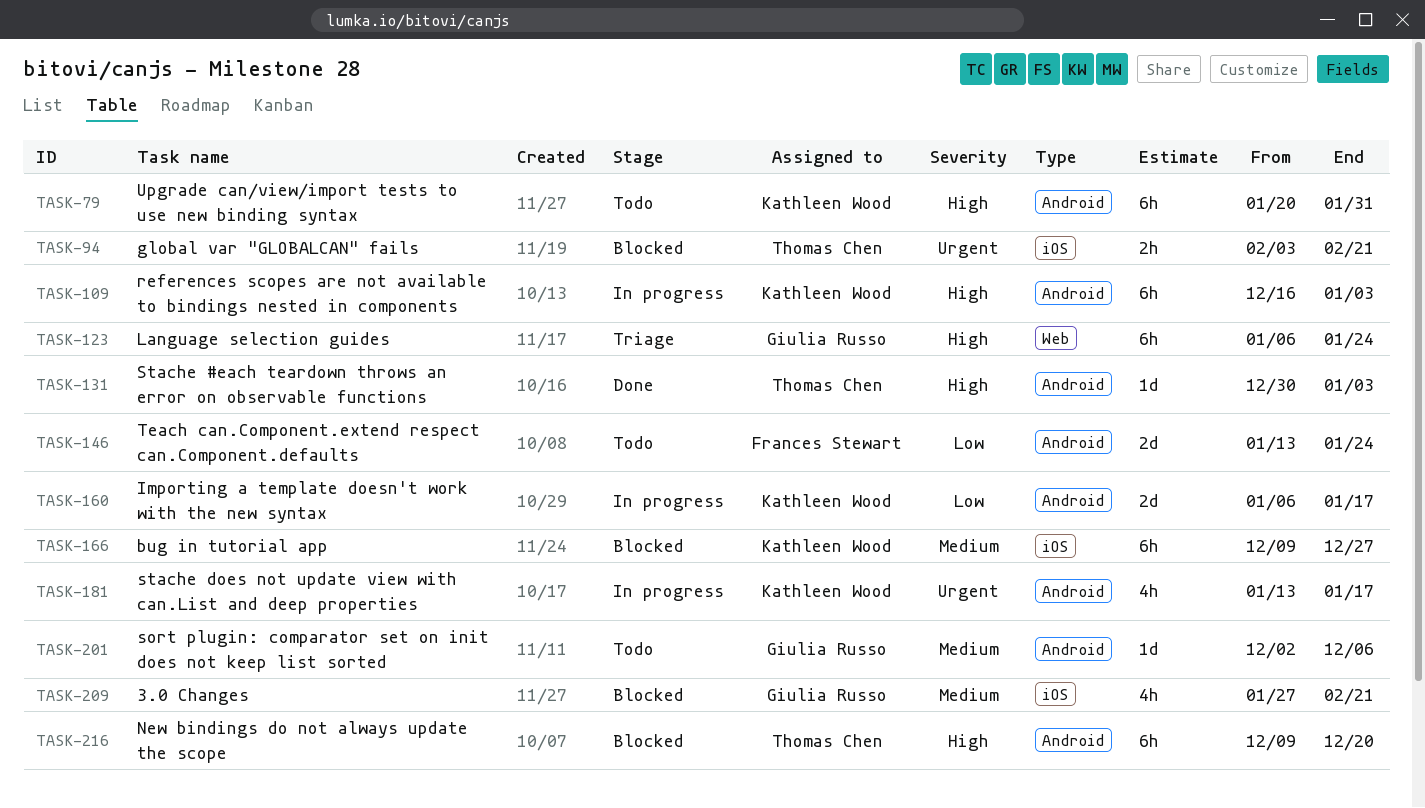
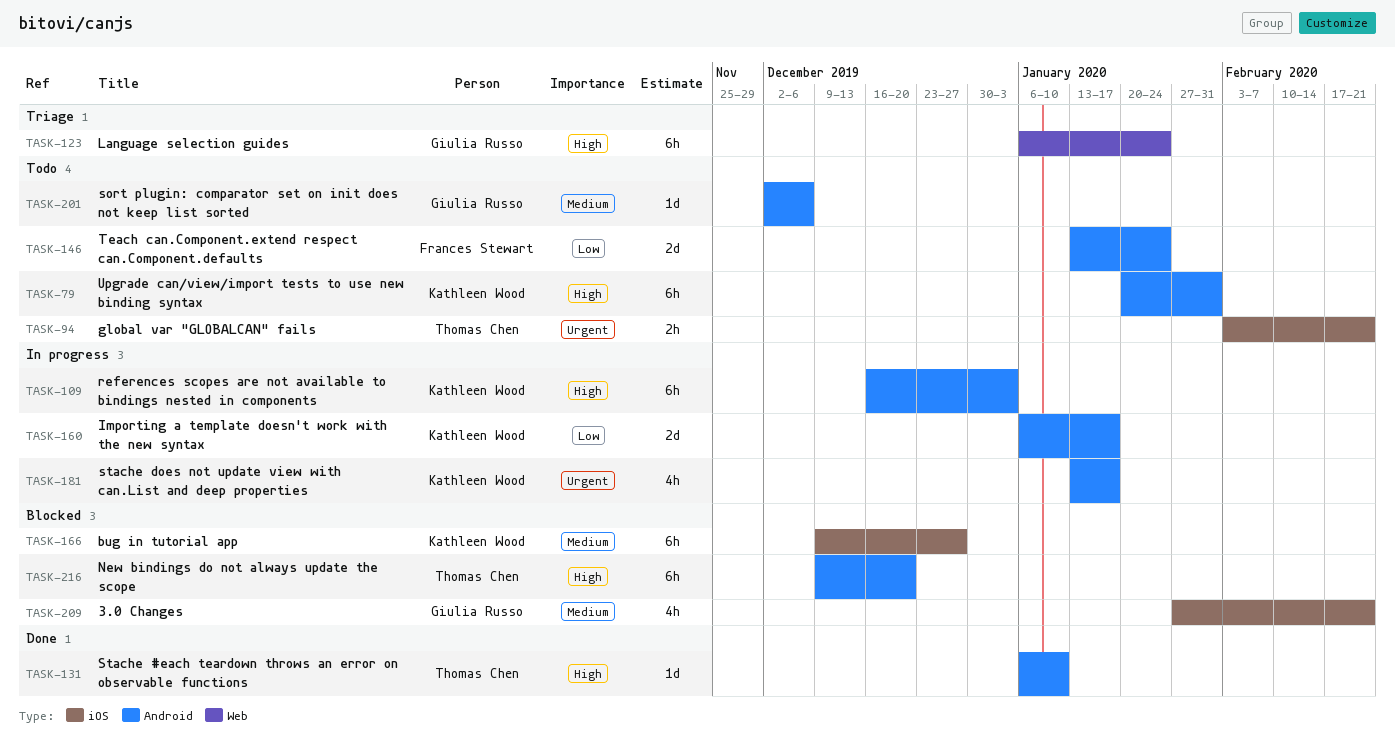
TASK-94, status: Blocked -> Todo
TASK-131, start: Dec 30 -> Jan 6
TASK-131, due: Jan 3 -> Jan 10

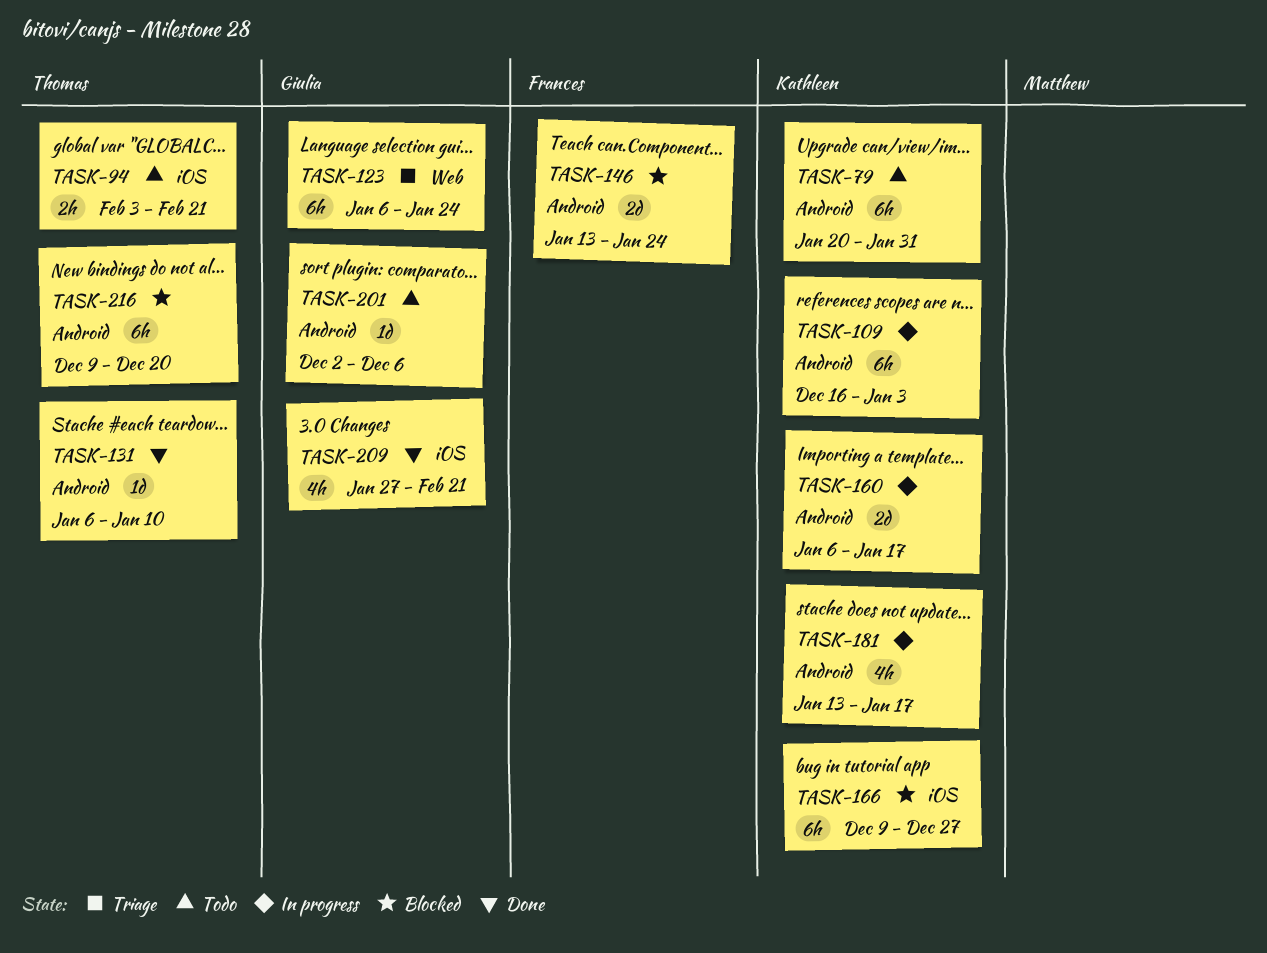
TASK-146, status: Todo -> Blocked
TASK-209, status: Blocked -> Done

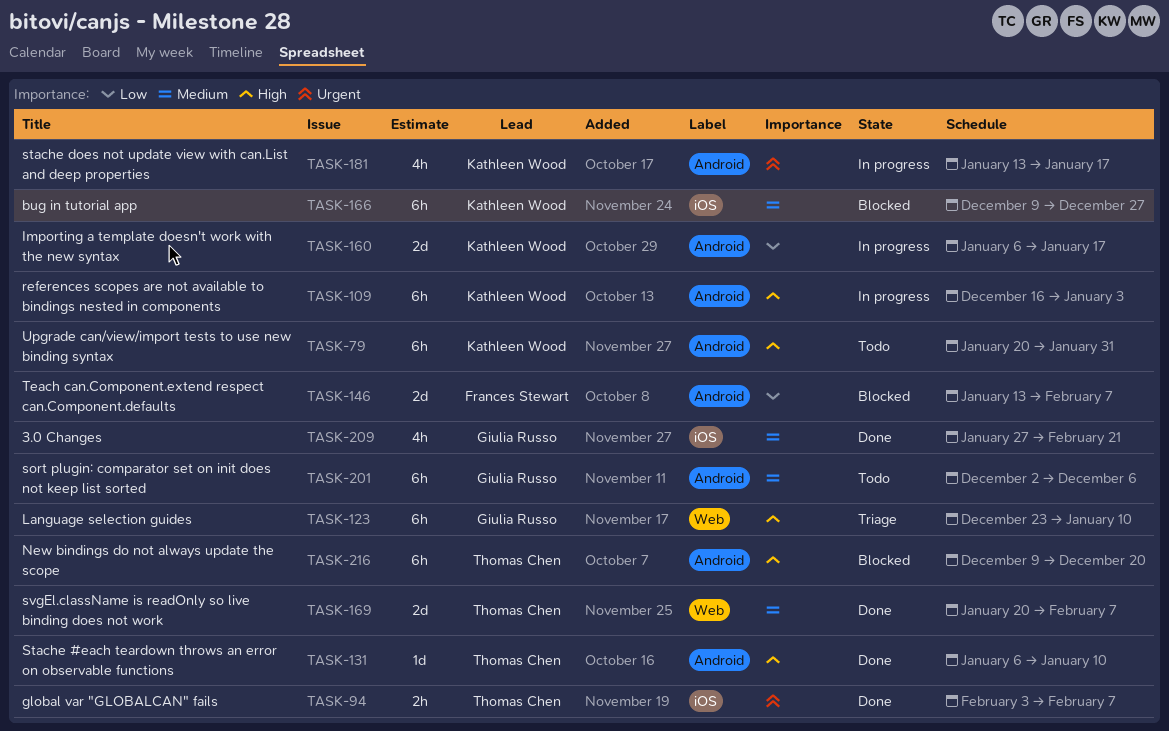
TASK-94, status: Todo -> Done
TASK-94, due: Feb 21 -> Feb 7
TASK-123, start: Jan 6 -> Dec 23
TASK-123, due: Jan 24 -> Jan 10
TASK-146, due: Jan 24 -> Feb 7
TASK-169: none -> present
TASK-201, estimate: 1d -> 6h

